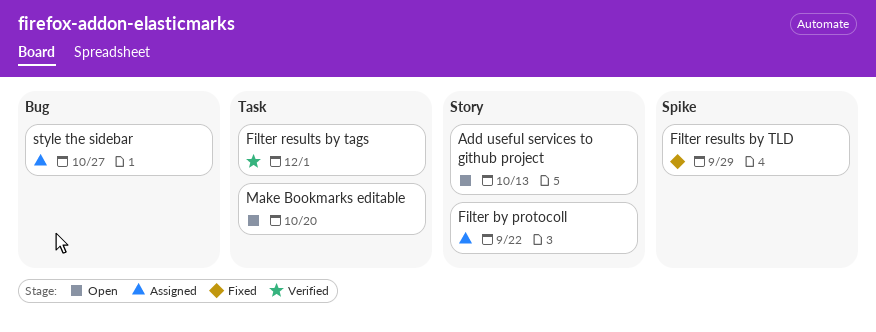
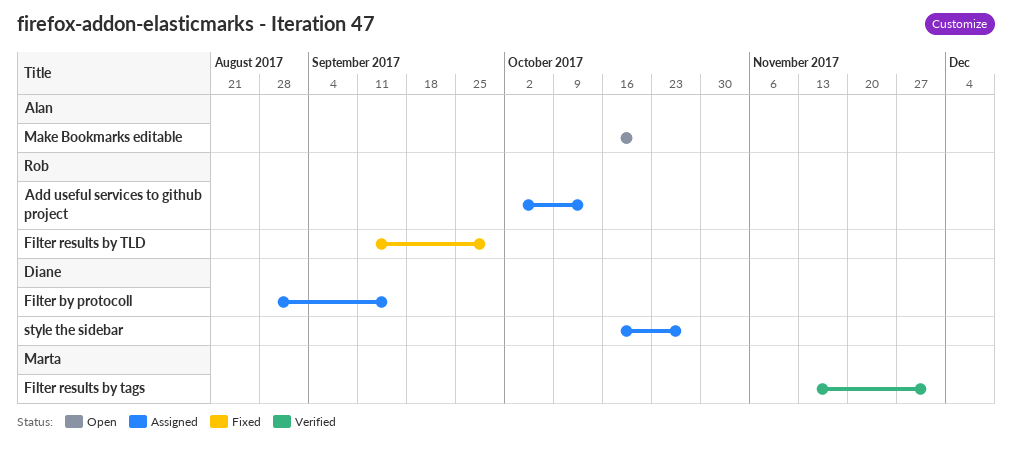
Add useful services to github project, status: Open -> Assigned
Filter by protocoll, due: Sep 22 -> Sep 15

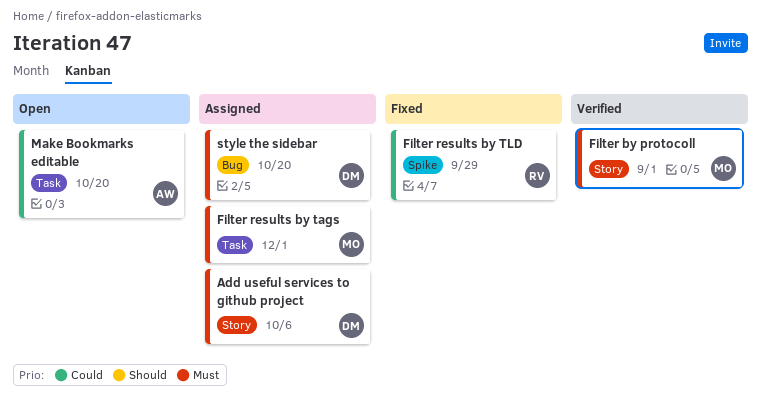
Add useful services to github project, owner: Rob -> Diane
Add useful services to github project, due: Oct 13 -> Oct 6
Filter by protocoll, status: Assigned -> Verified
Filter by protocoll, owner: Diane -> Marta
Filter by protocoll, due: Sep 15 -> Sep 1
Filter results by tags, status: Verified -> Assigned
style the sidebar, due: Oct 27 -> Oct 20

